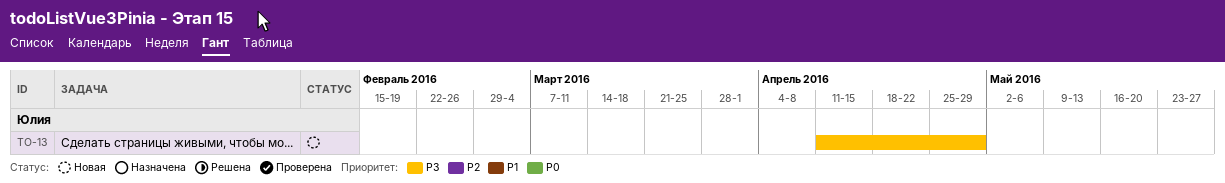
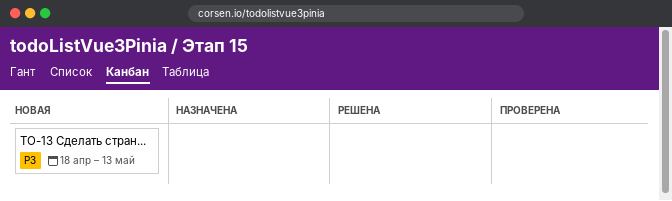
TO-13, start: Apr 11 -> Apr 18
TO-13, due: Apr 29 -> May 13

